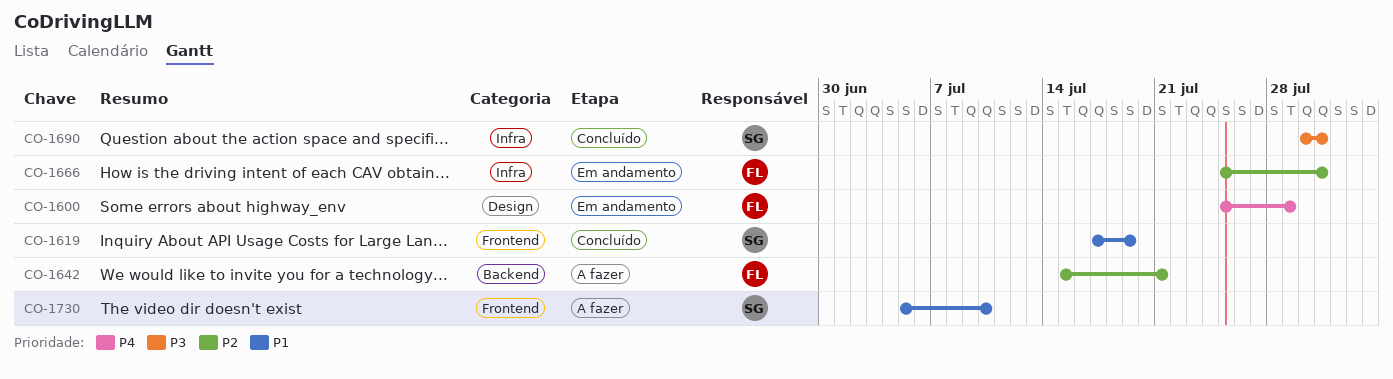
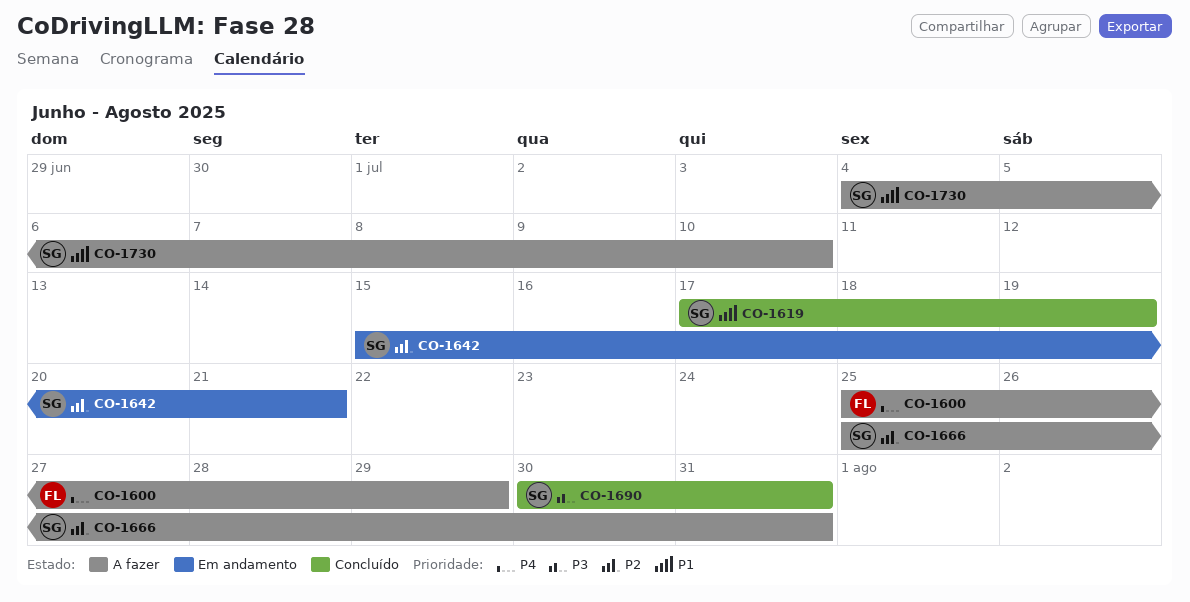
CO-1600, status: Em andamento -> A fazer
CO-1642, status: A fazer -> Em andamento
CO-1642, owner: FL -> SG
CO-1666, status: Em andamento -> A fazer
CO-1666, owner: FL -> SG
CO-1730, start: Jul 5 -> Jul 4

